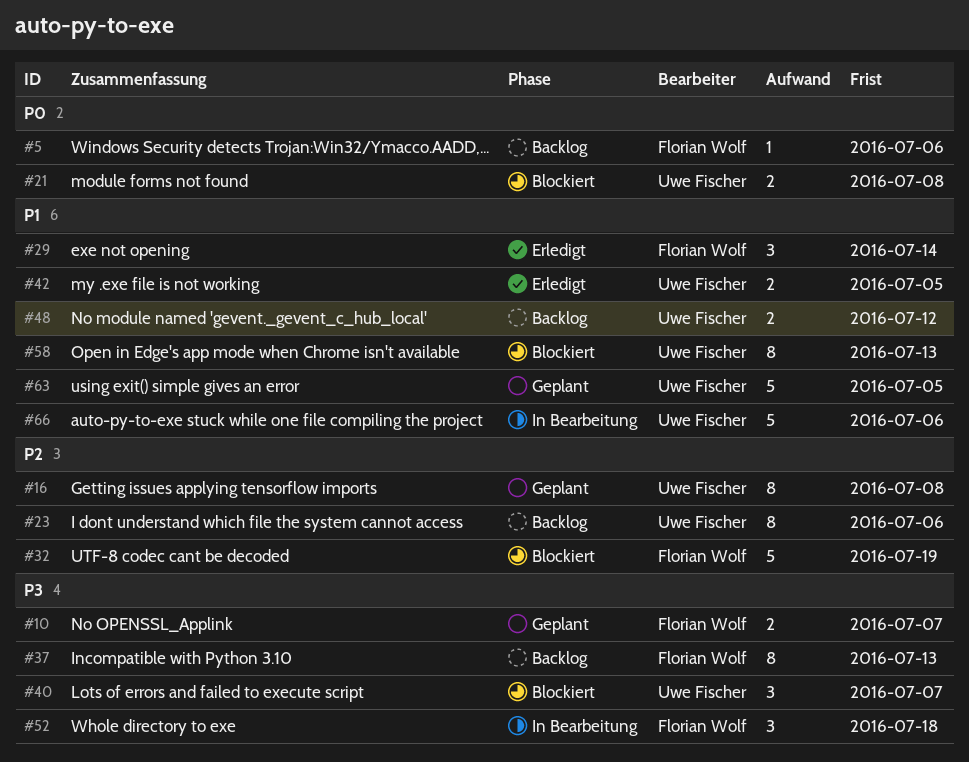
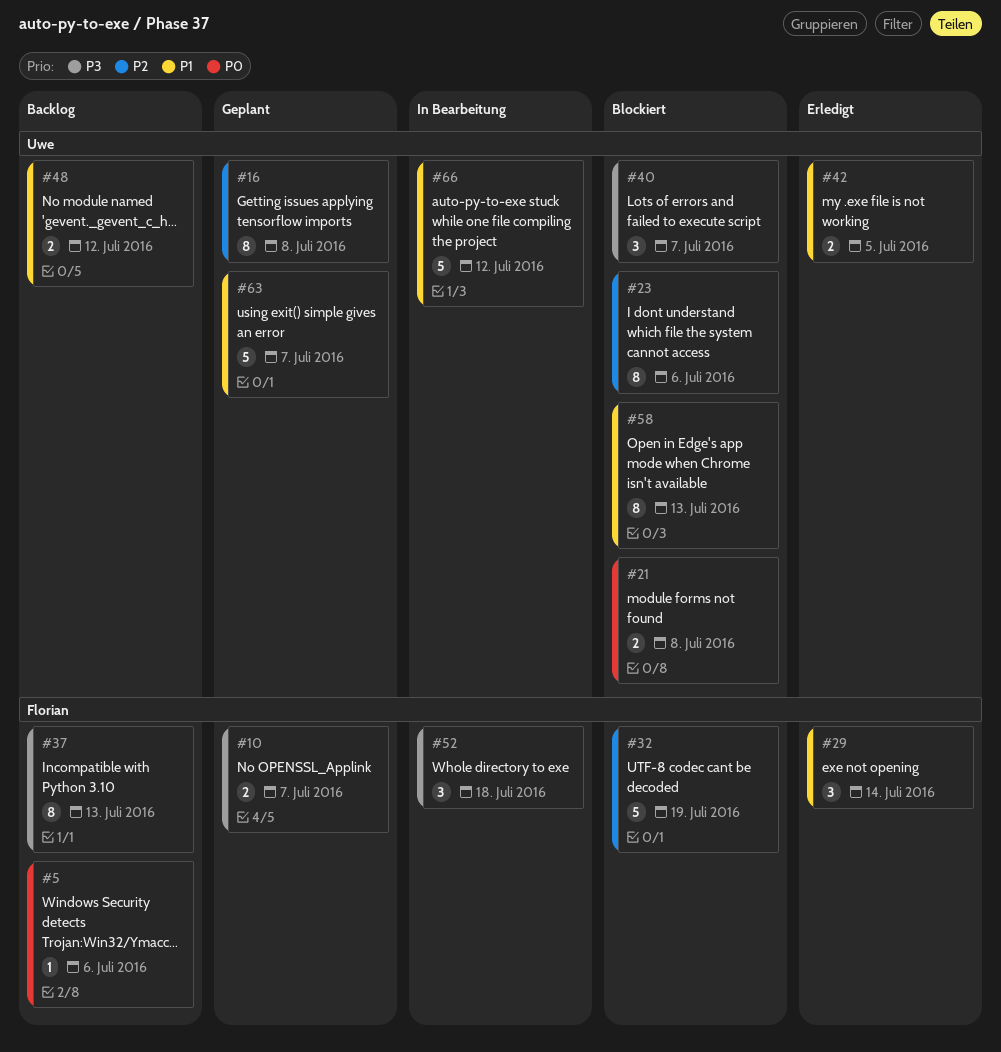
#23, status: Backlog -> Blockiert
#63, due: Jul 5 -> Jul 7
#66, due: Jul 6 -> Jul 12

